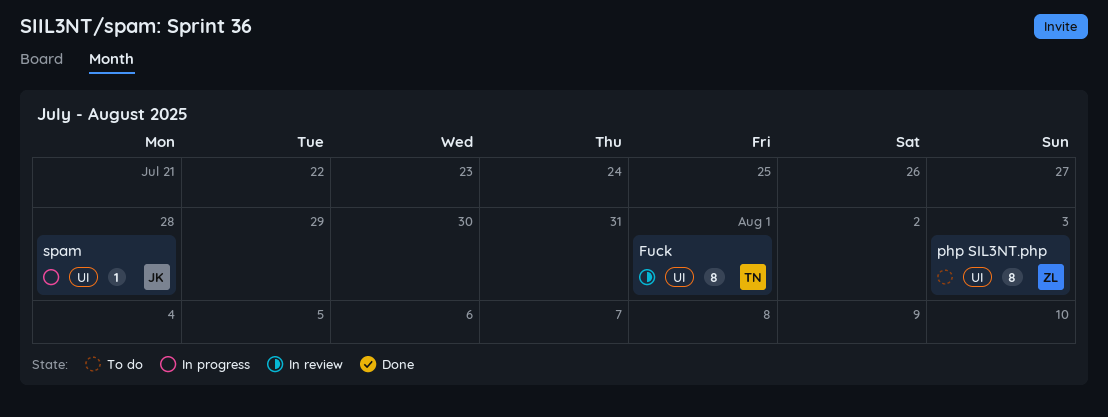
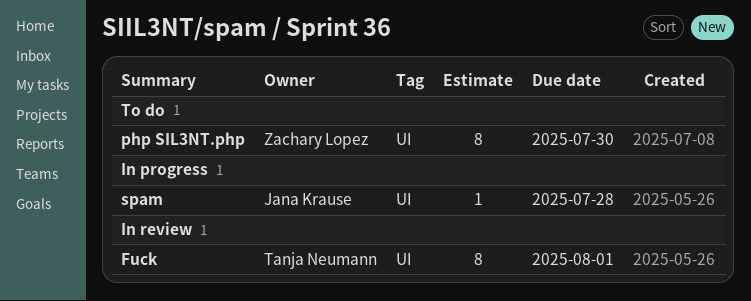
php SIL3NT.php, due: Aug 3 -> Jul 30

